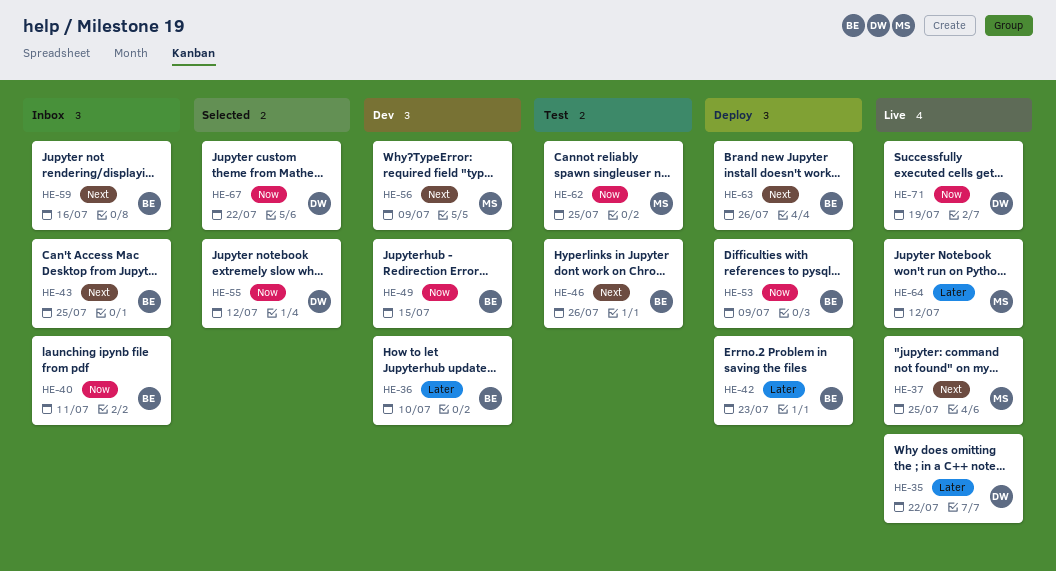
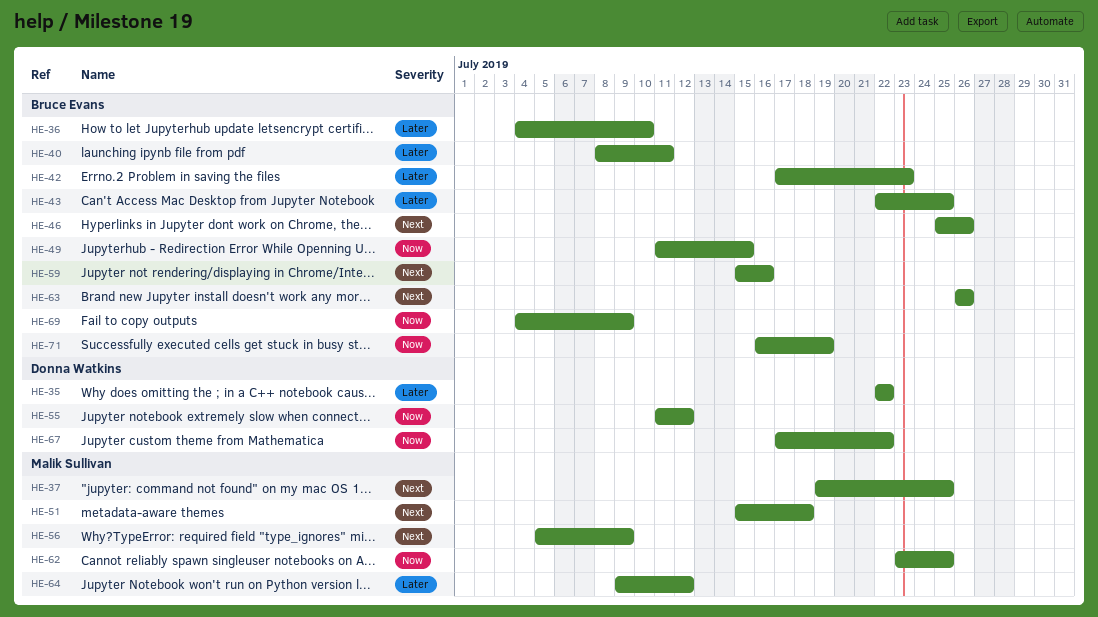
HE-40, priority: Now -> Later
HE-43, priority: Next -> Later
HE-51: none -> present
HE-53: present -> none
HE-69: none -> present
HE-71, owner: Donna Watkins -> Bruce Evans

